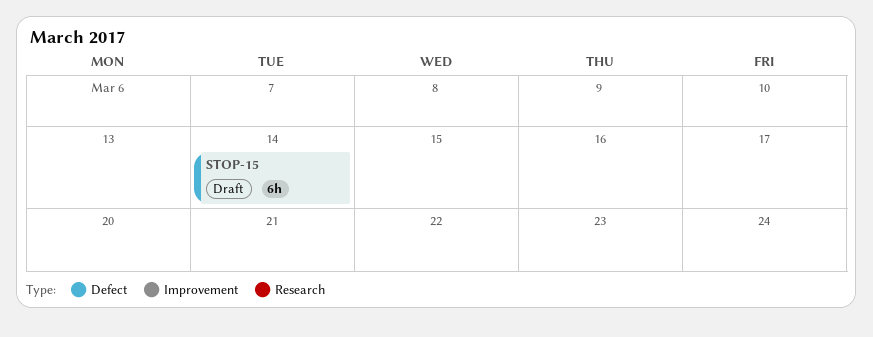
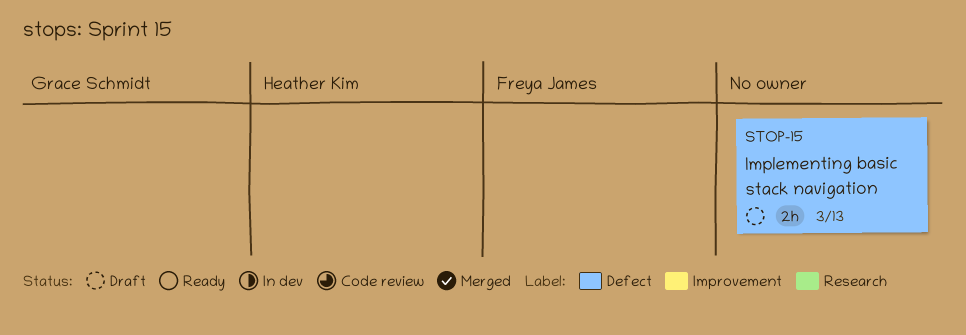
STOP-15, estimate: 6h -> 2h
STOP-15, due: Mar 14 -> Mar 13

